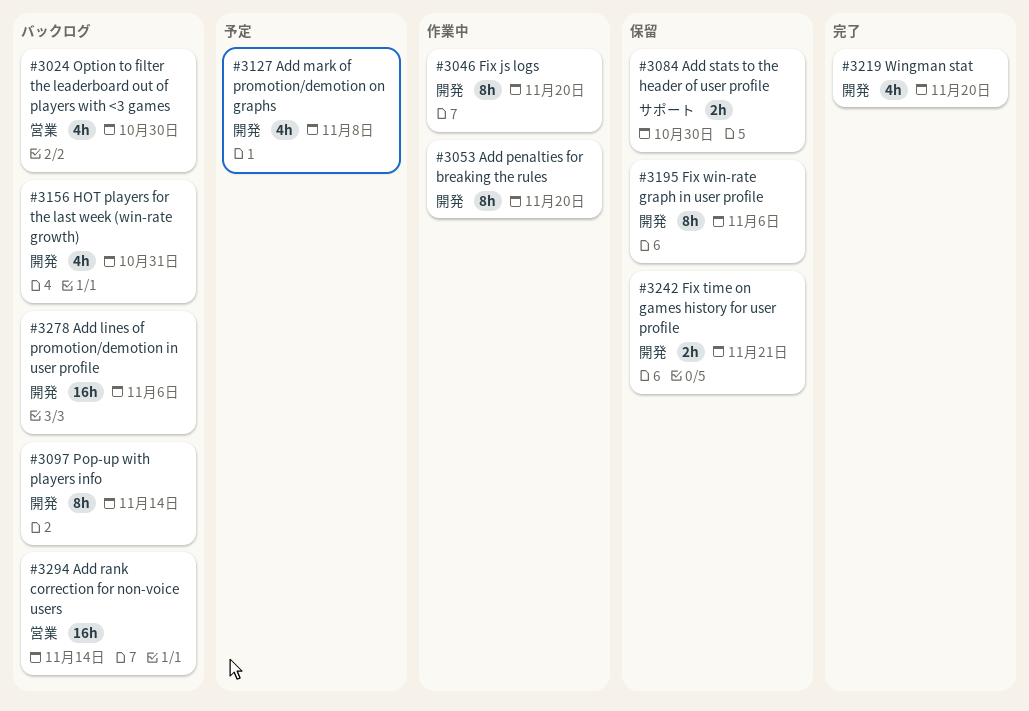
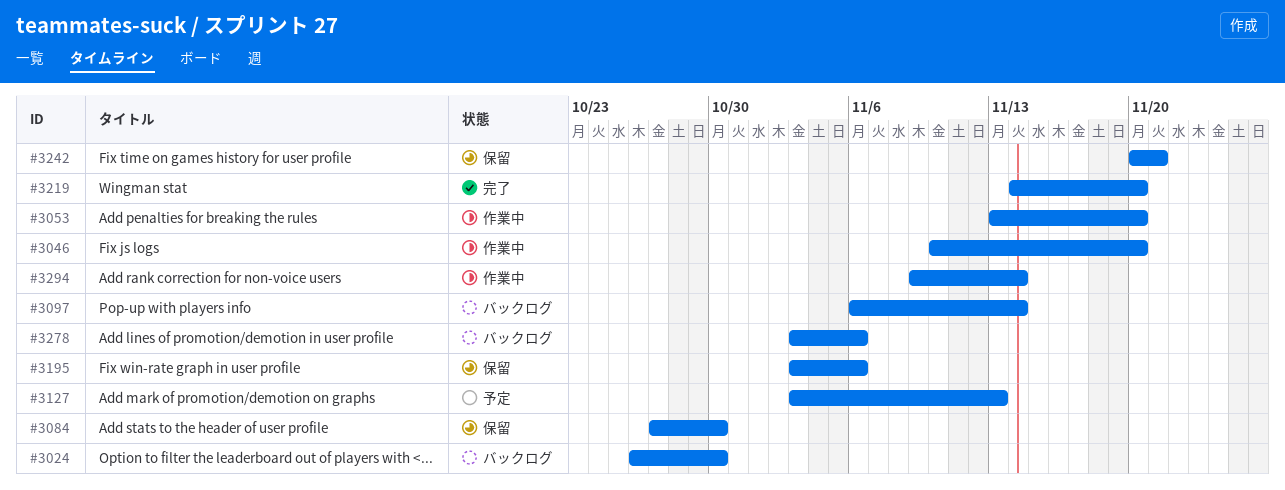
#3127, due: Nov 8 -> Nov 13
#3156: present -> none
#3294, status: バックログ -> 作業中

